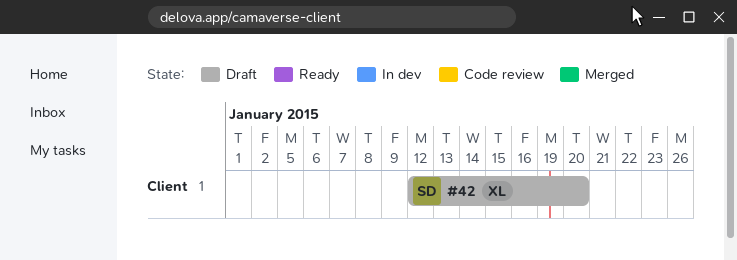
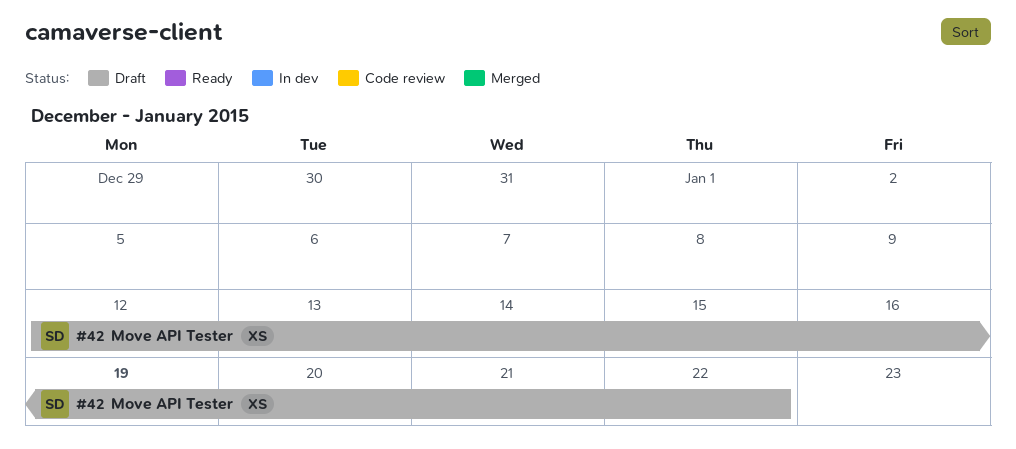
#42, estimate: XL -> XS
#42, due: Jan 20 -> Jan 22

